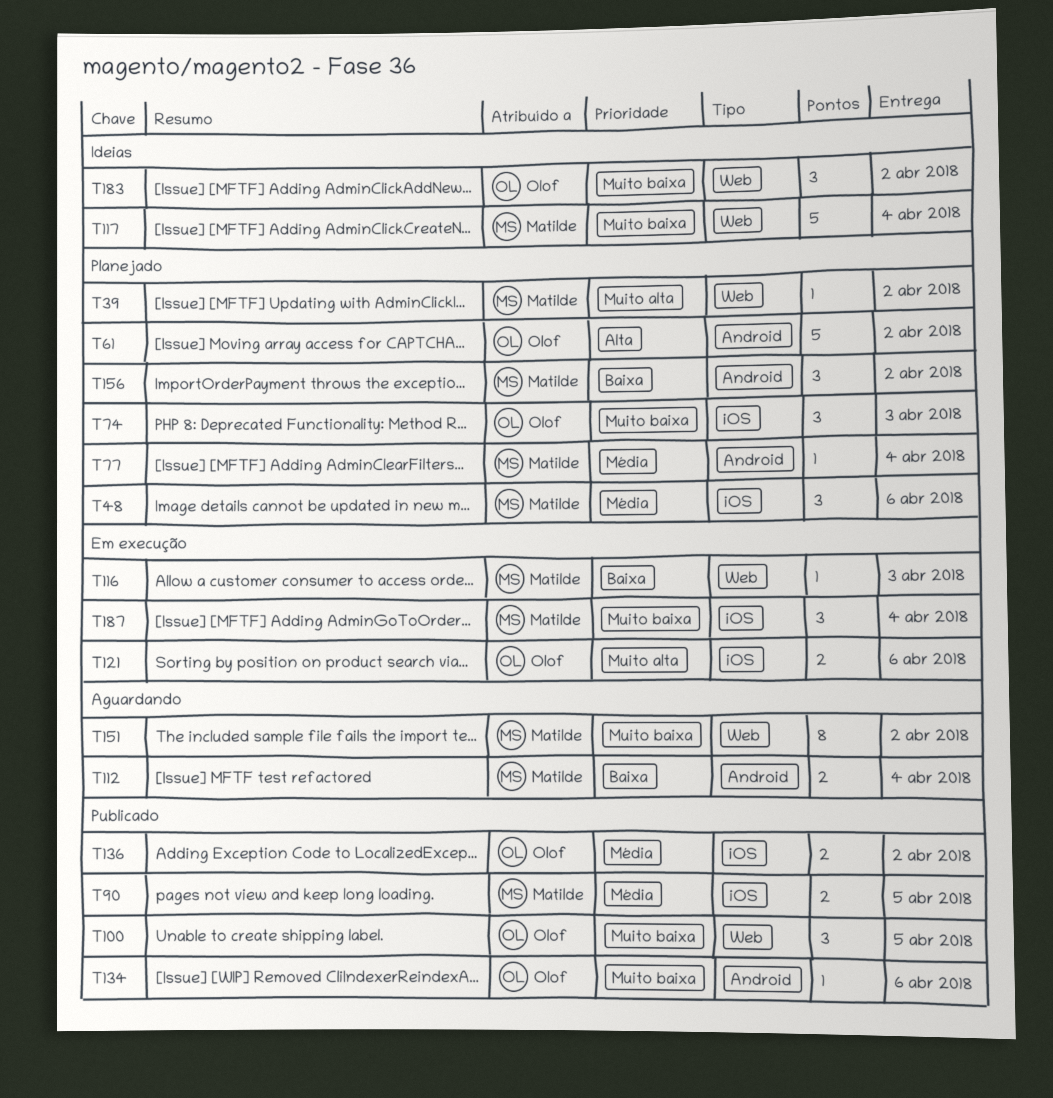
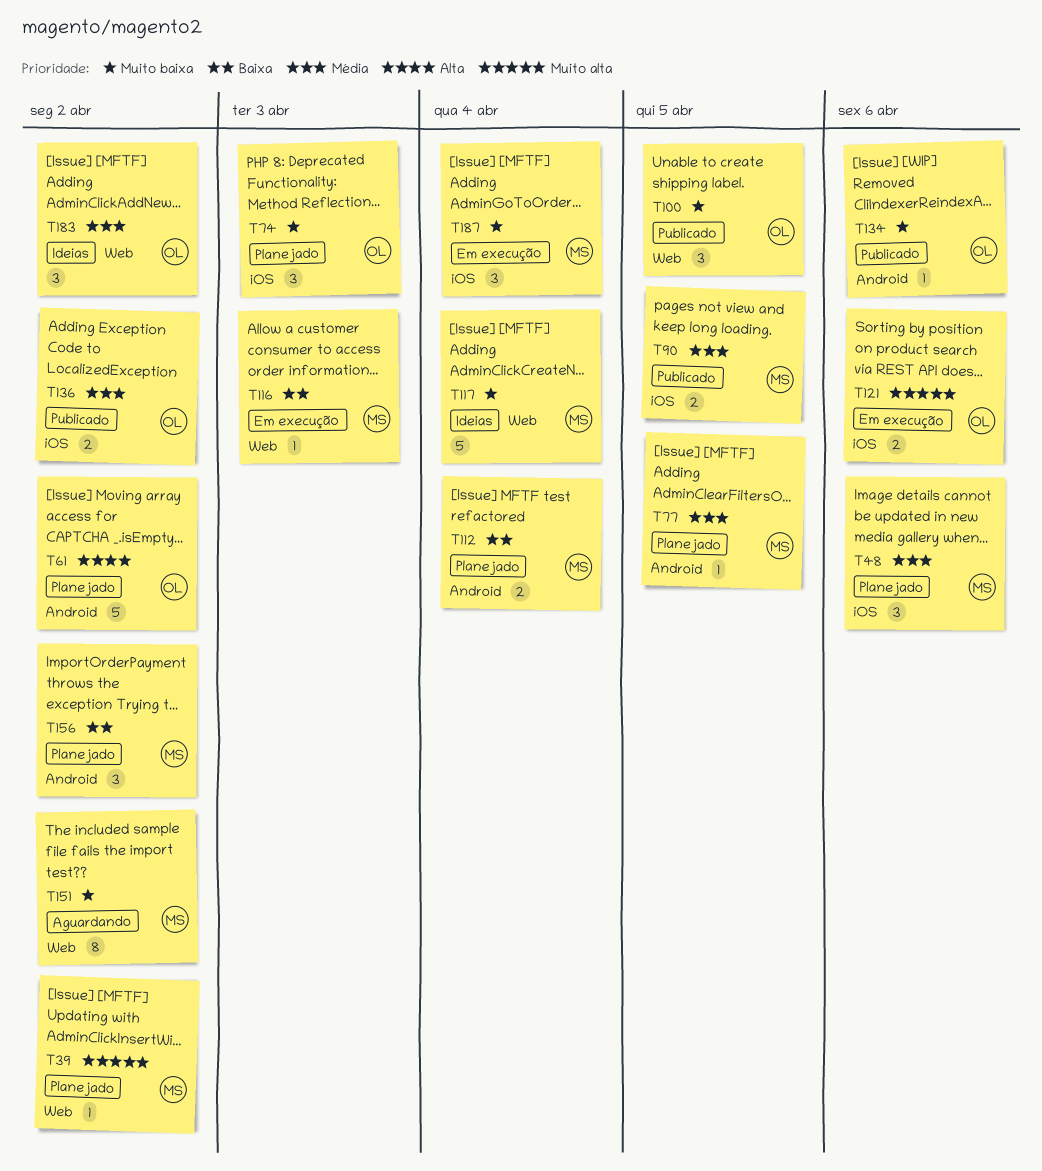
T77, due: Apr 4 -> Apr 5
T112, status: Aguardando -> Planejado
T183, priority: Muito baixa -> Média

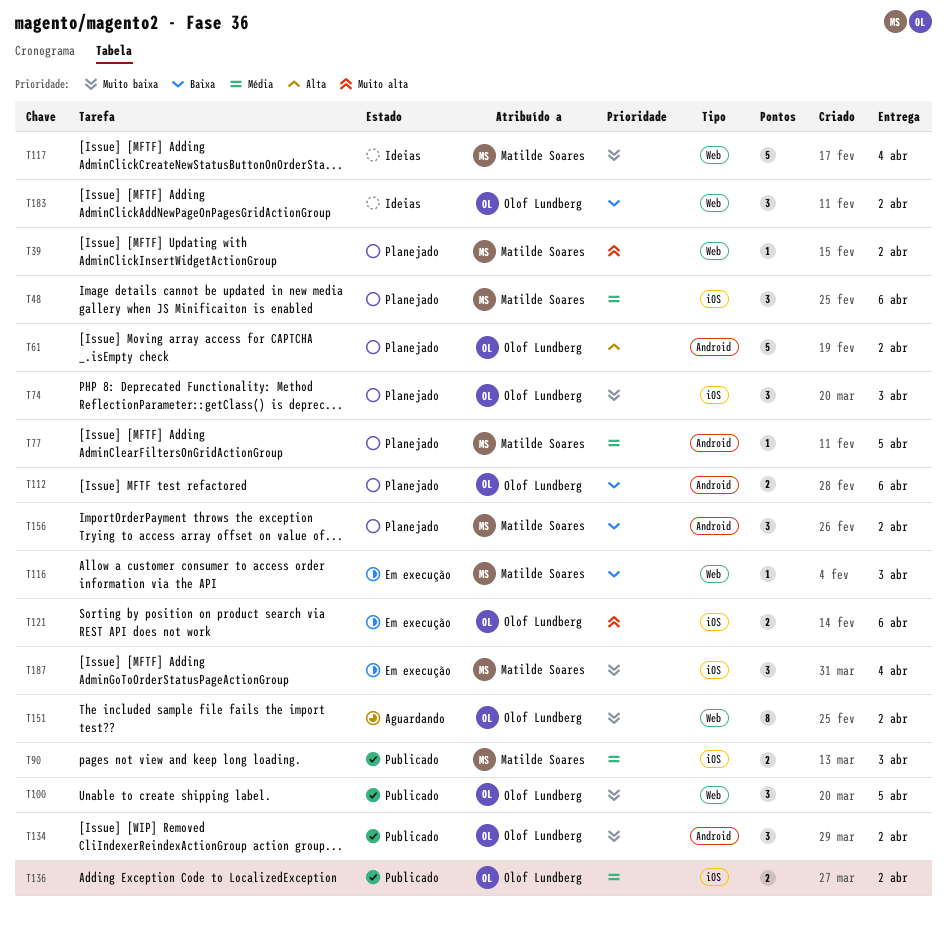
T90, due: Apr 5 -> Apr 3
T112, owner: Matilde Soares -> Olof Lundberg
T112, due: Apr 4 -> Apr 6
T134, estimate: 1 -> 3
T134, due: Apr 6 -> Apr 2
T151, owner: Matilde Soares -> Olof Lundberg
T183, priority: Média -> Baixa

